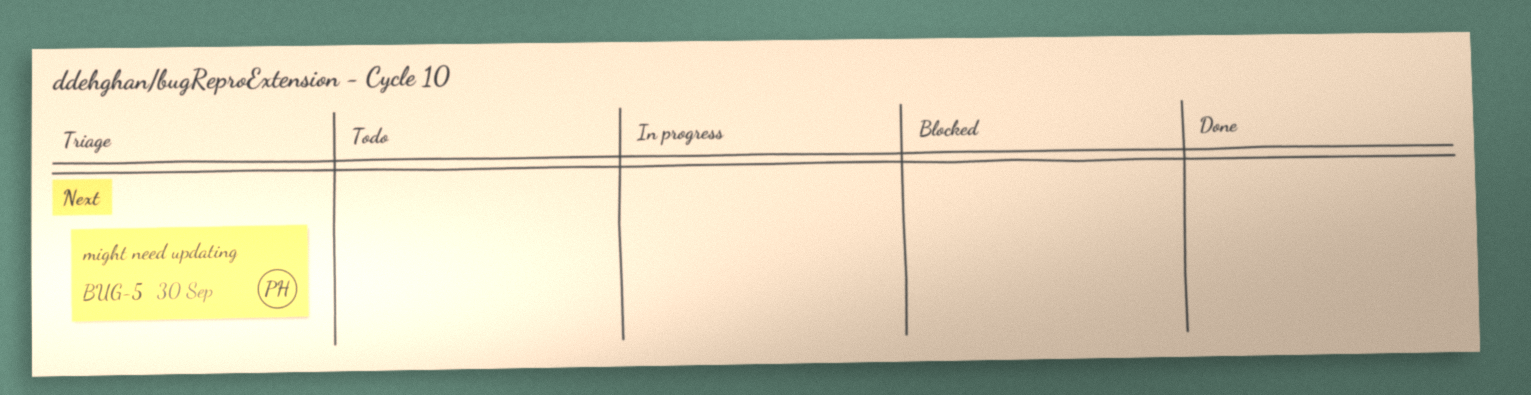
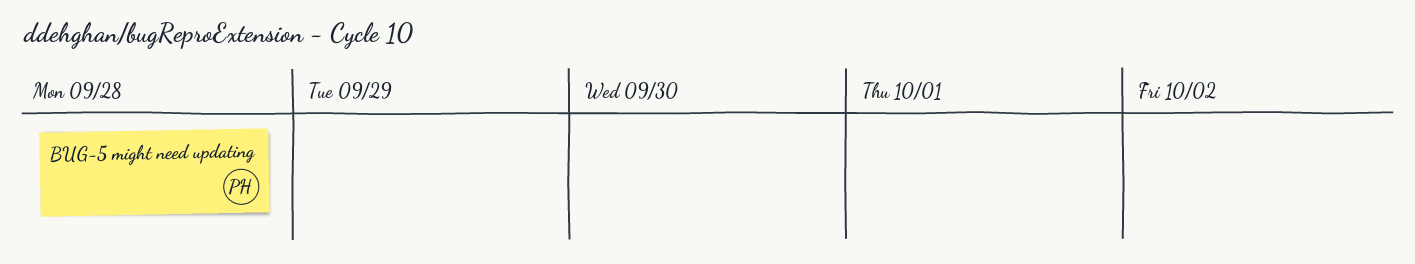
BUG-5, due: Sep 30 -> Sep 28

